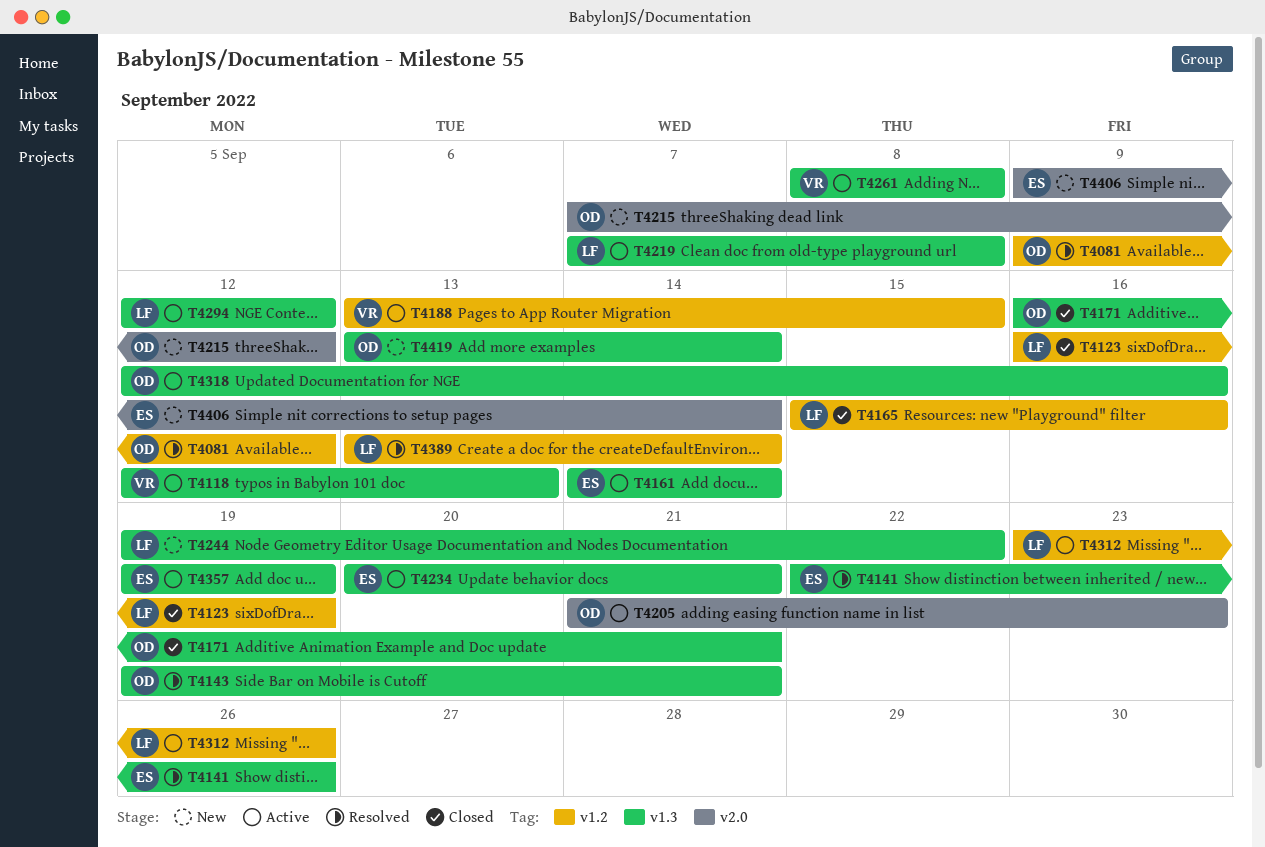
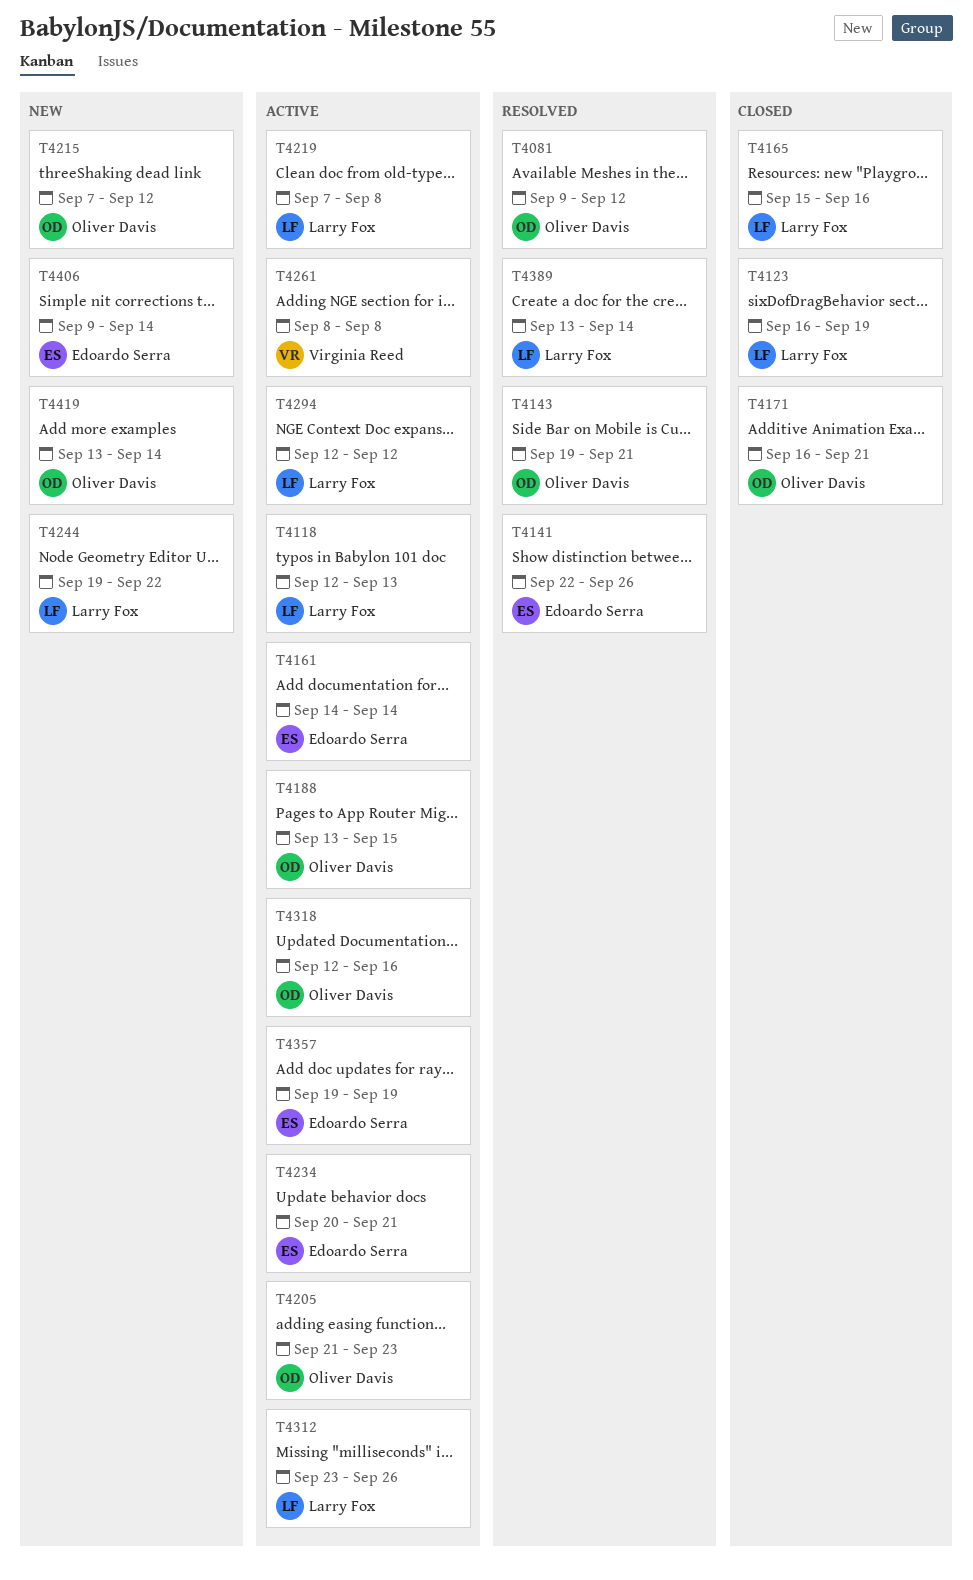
T4118, owner: Virginia Reed -> Larry Fox
T4188, owner: Virginia Reed -> Oliver Davis

